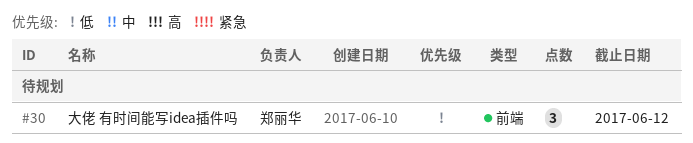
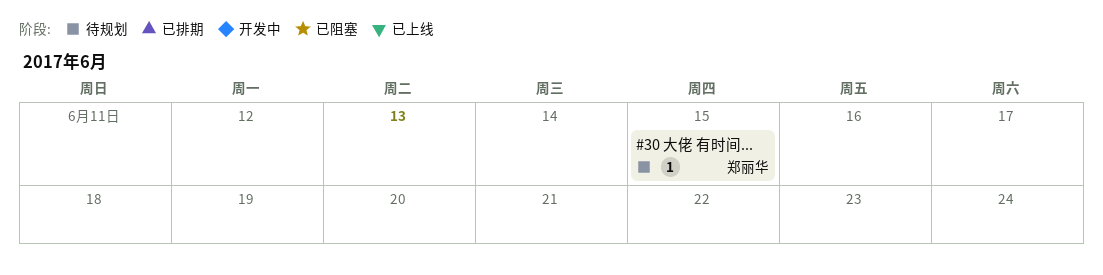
#30, estimate: 3 -> 1
#30, due: Jun 12 -> Jun 15

